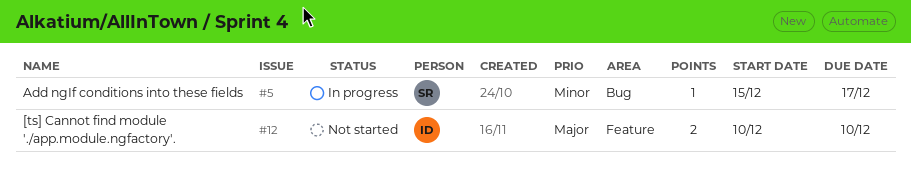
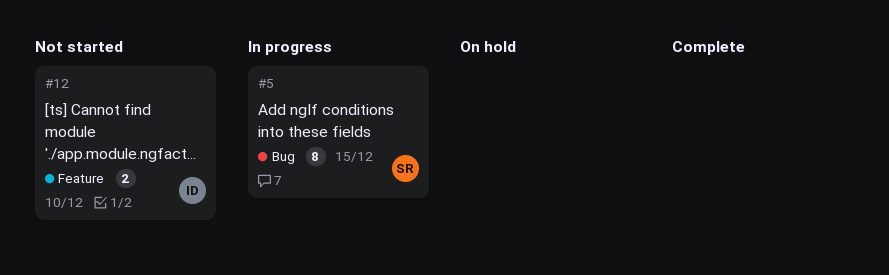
#5, estimate: 1 -> 8
#5, due: Dec 17 -> Dec 15

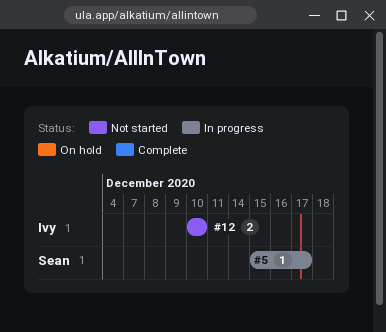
#5, estimate: 8 -> 1
#5, due: Dec 15 -> Dec 17

